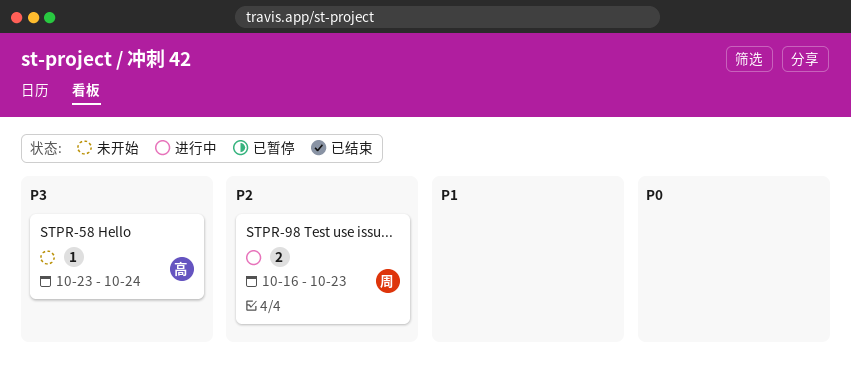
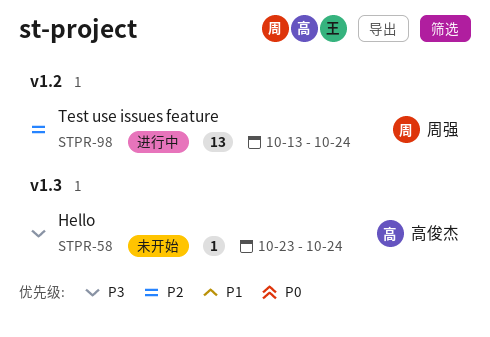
STPR-98, estimate: 2 -> 13
STPR-98, start: Oct 16 -> Oct 13
STPR-98, due: Oct 23 -> Oct 24

